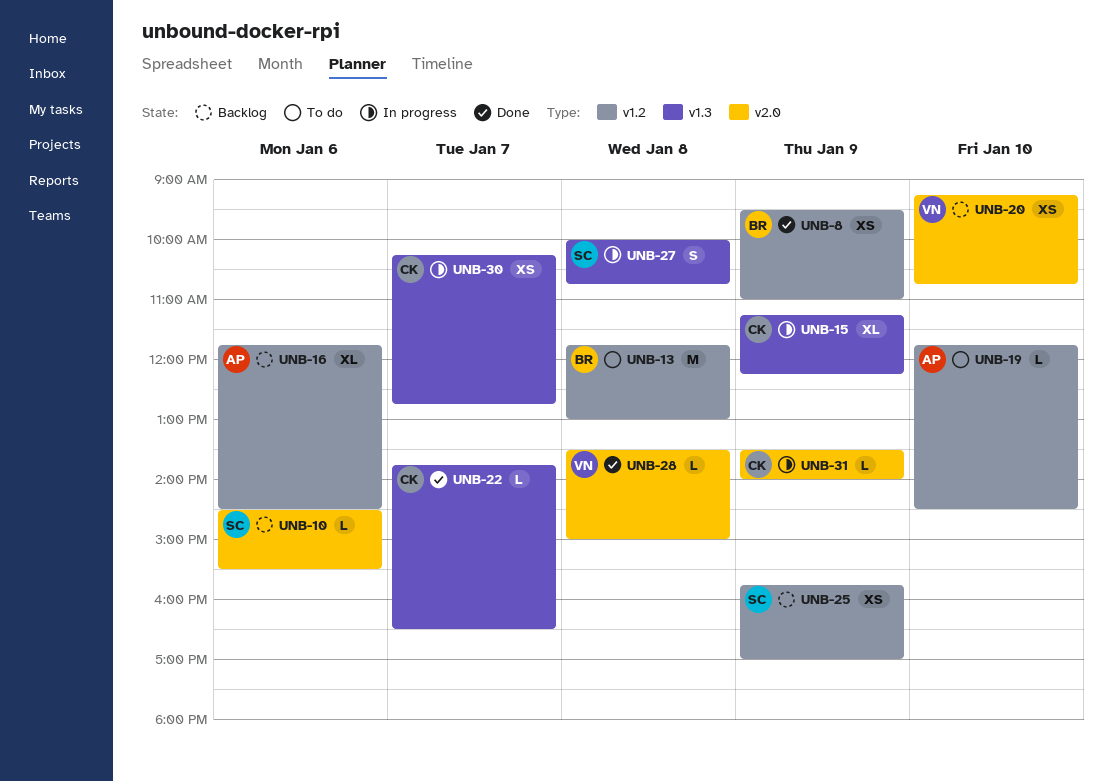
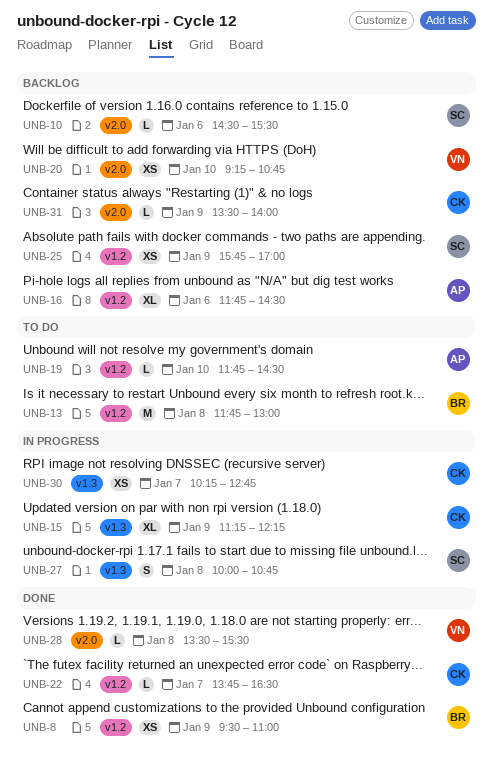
UNB-22, label: v1.3 -> v1.2
UNB-28, ends: 15:00 -> 15:30
UNB-31, status: In progress -> Backlog

